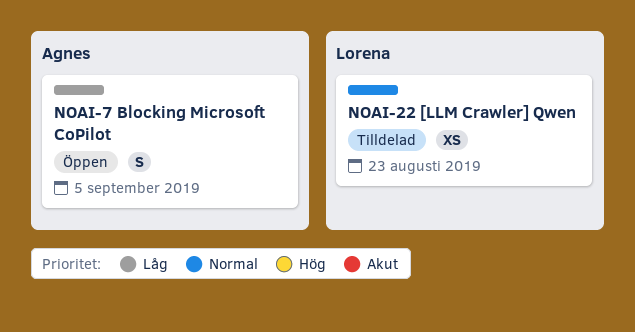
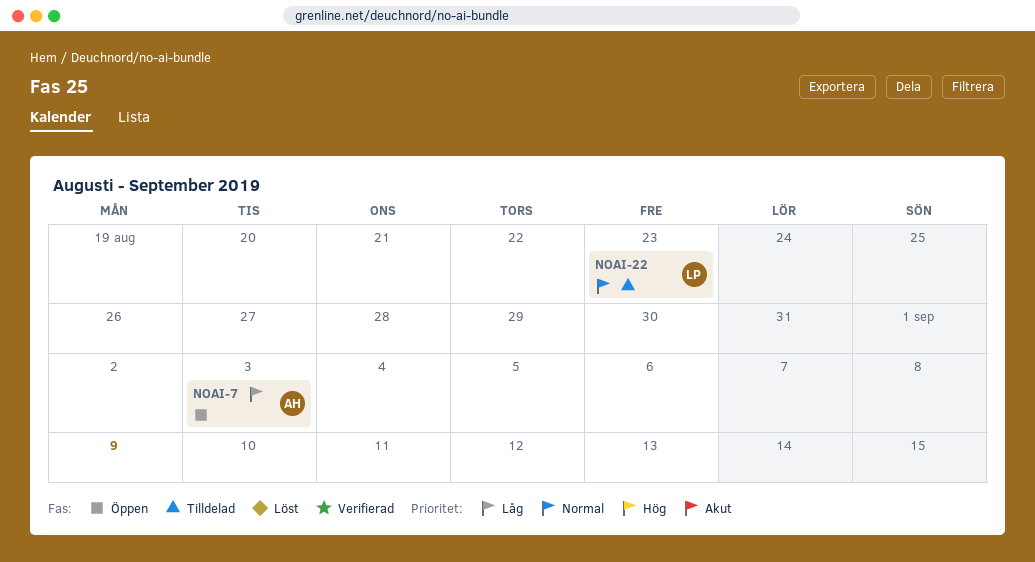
NOAI-7, due: Sep 5 -> Sep 3

